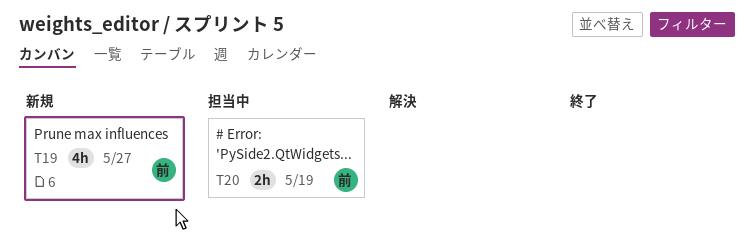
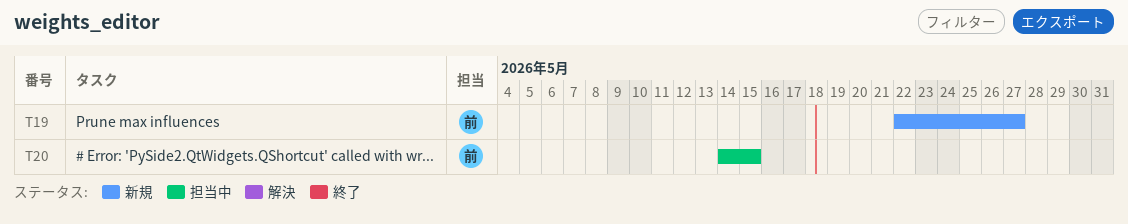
T20, due: May 19 -> May 15

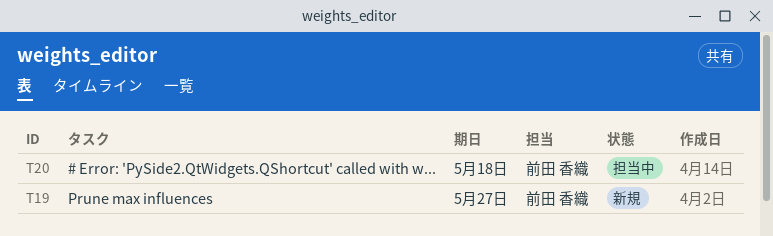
T20, due: May 15 -> May 18

